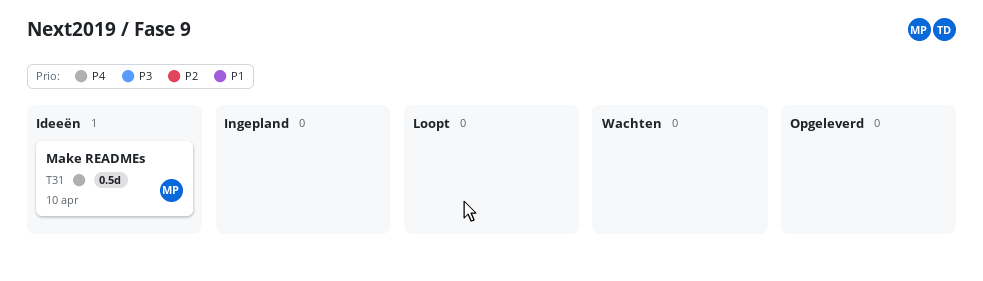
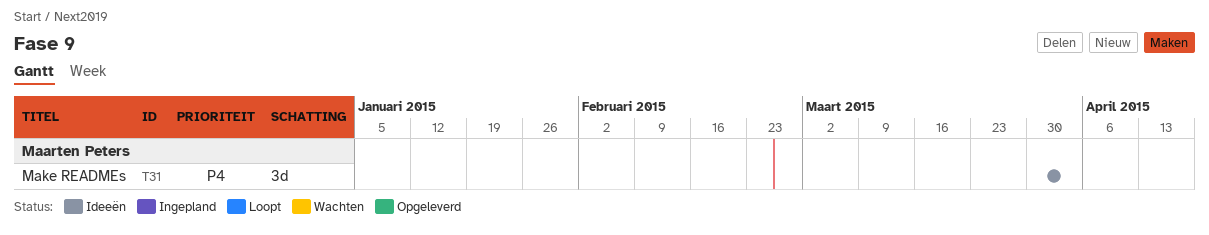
T31, estimate: 0.5d -> 3d
T31, due: Apr 10 -> Apr 3

